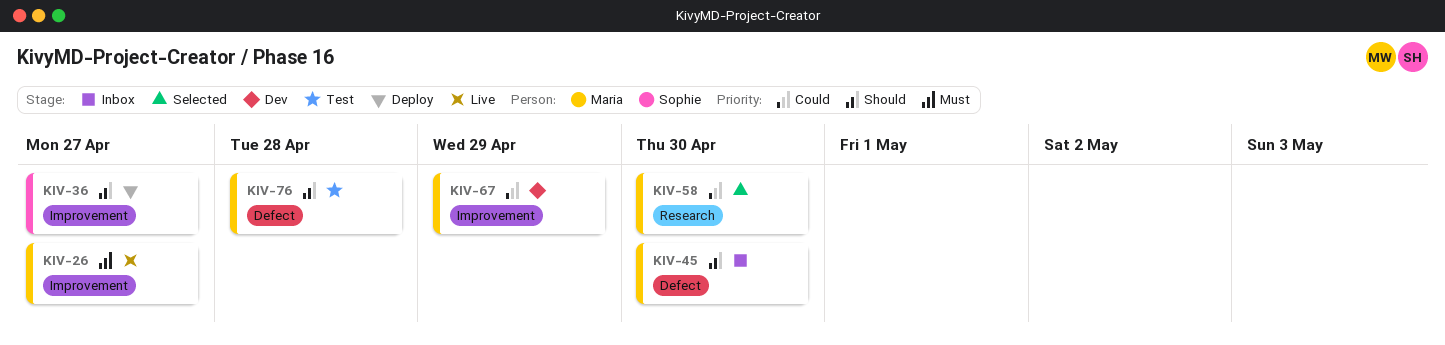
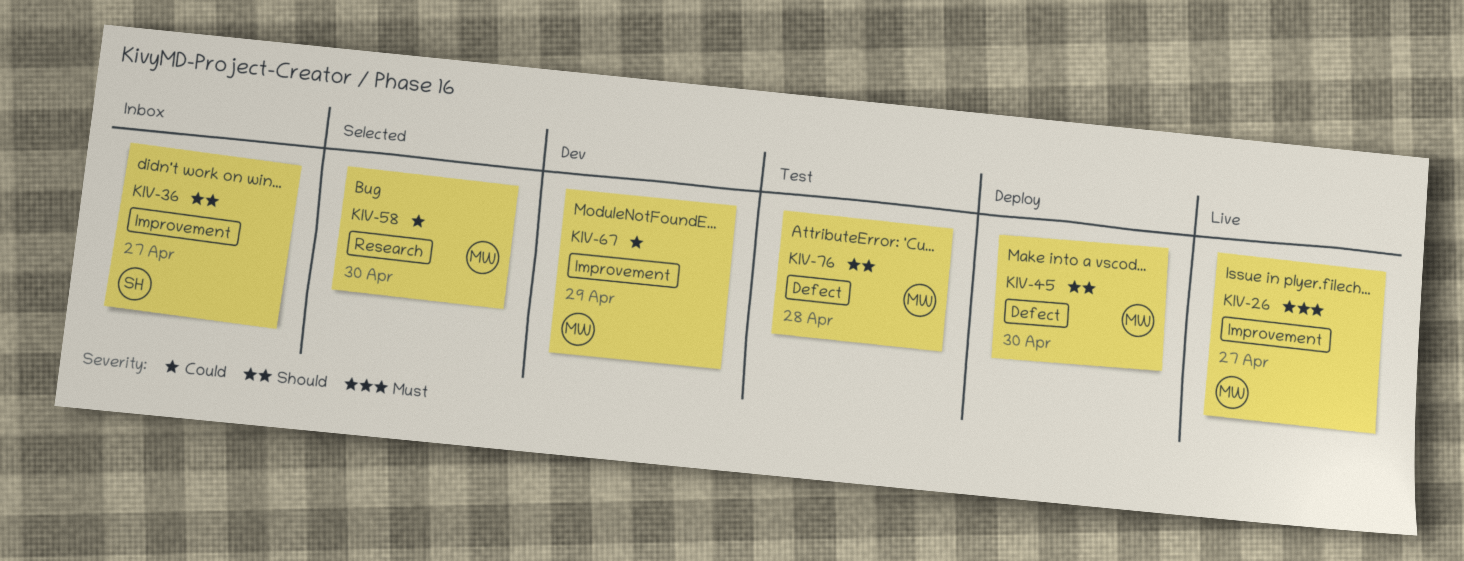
KIV-36, status: Deploy -> Inbox
KIV-45, status: Inbox -> Deploy

